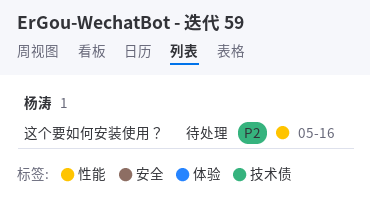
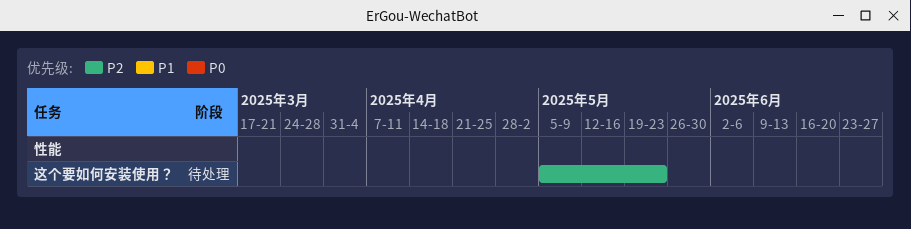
这个要如何安装使用？, due: May 16 -> May 23

